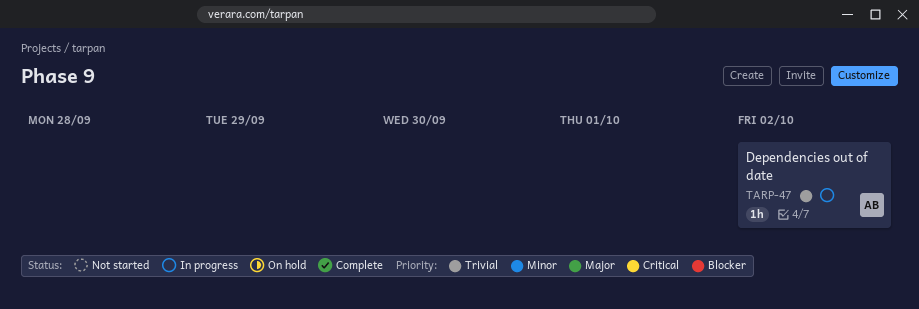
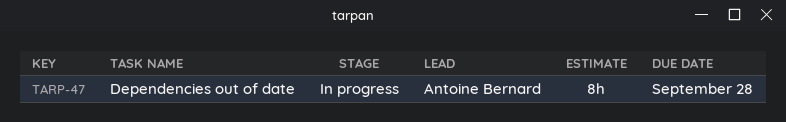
TARP-47, estimate: 1h -> 8h
TARP-47, due: Oct 2 -> Sep 28

